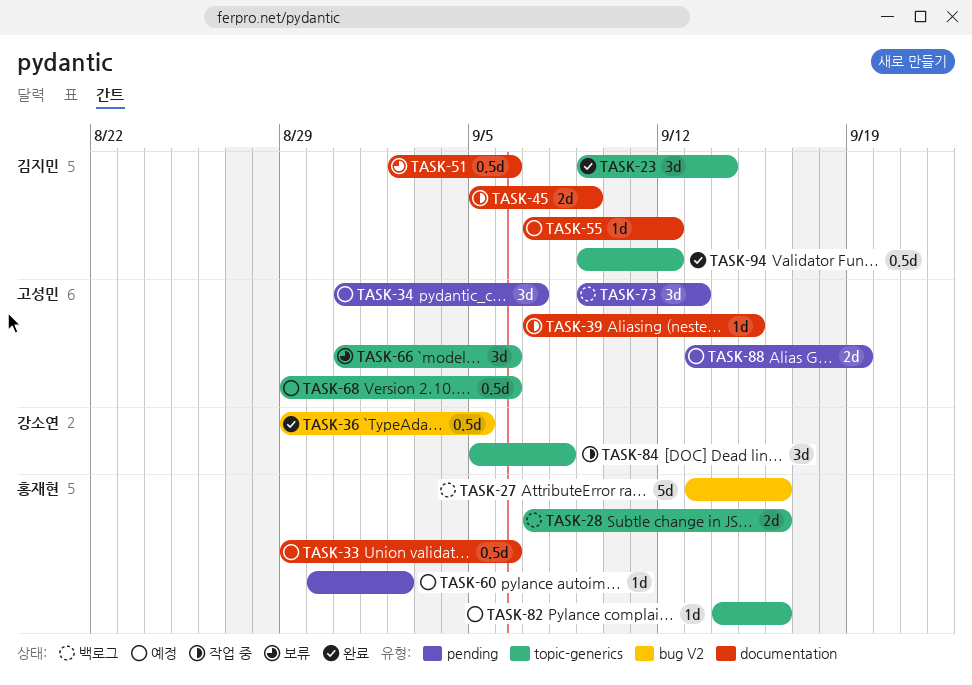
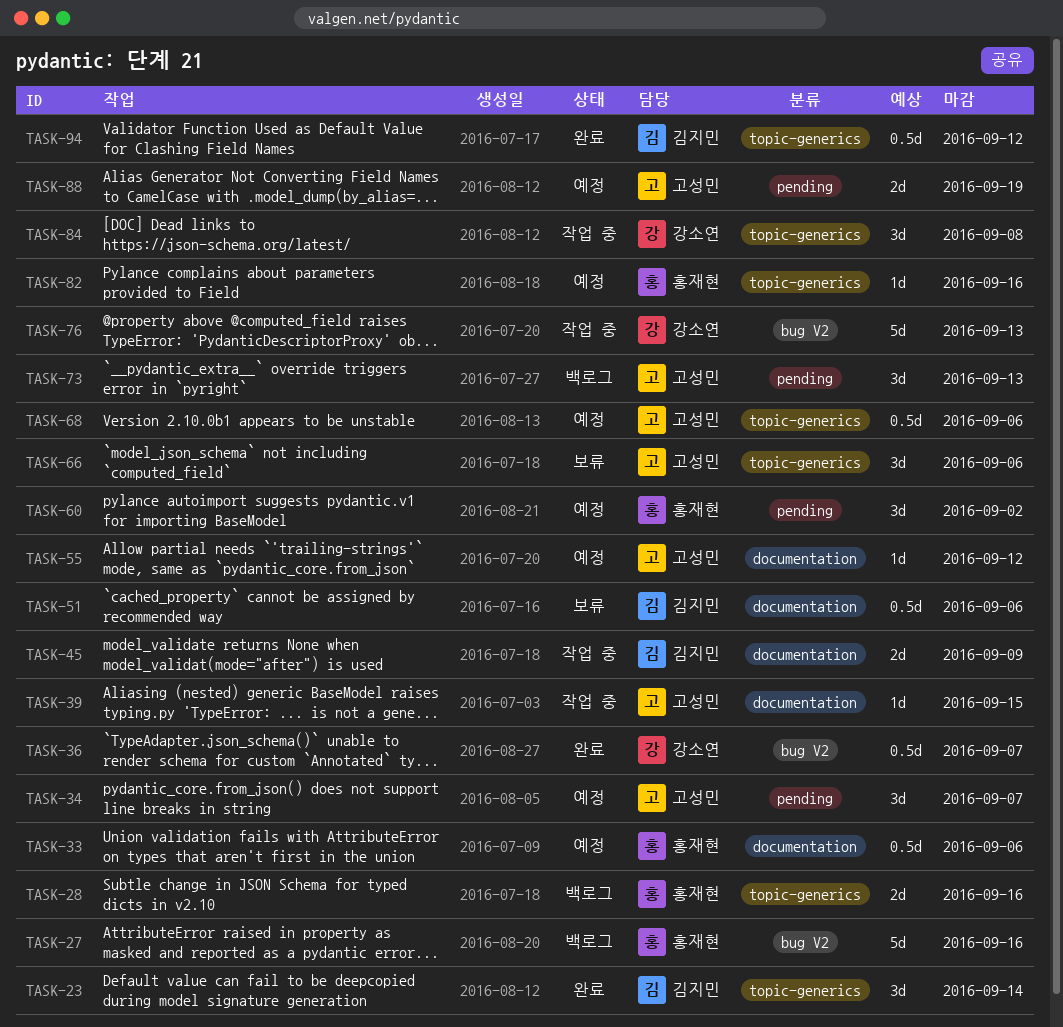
TASK-36, due: Sep 5 -> Sep 7
TASK-55, owner: 김지민 -> 고성민
TASK-60, estimate: 1d -> 3d
TASK-76: none -> present

